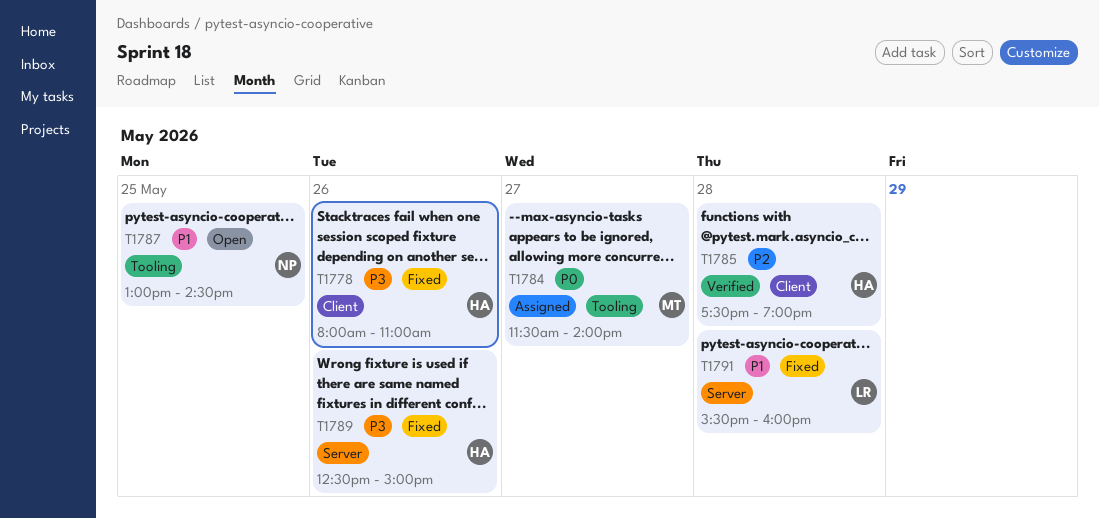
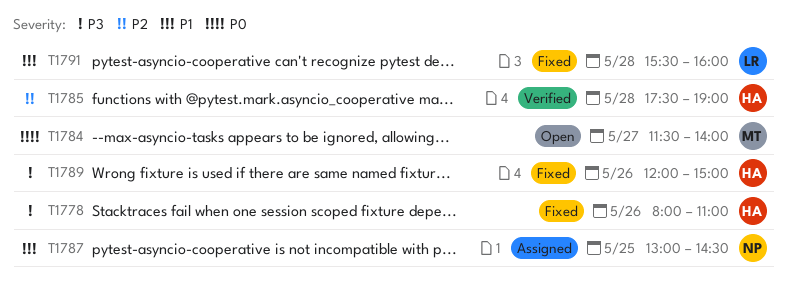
T1784, status: Assigned -> Open
T1787, status: Open -> Assigned
T1789, begins: 12:30 -> 12:00

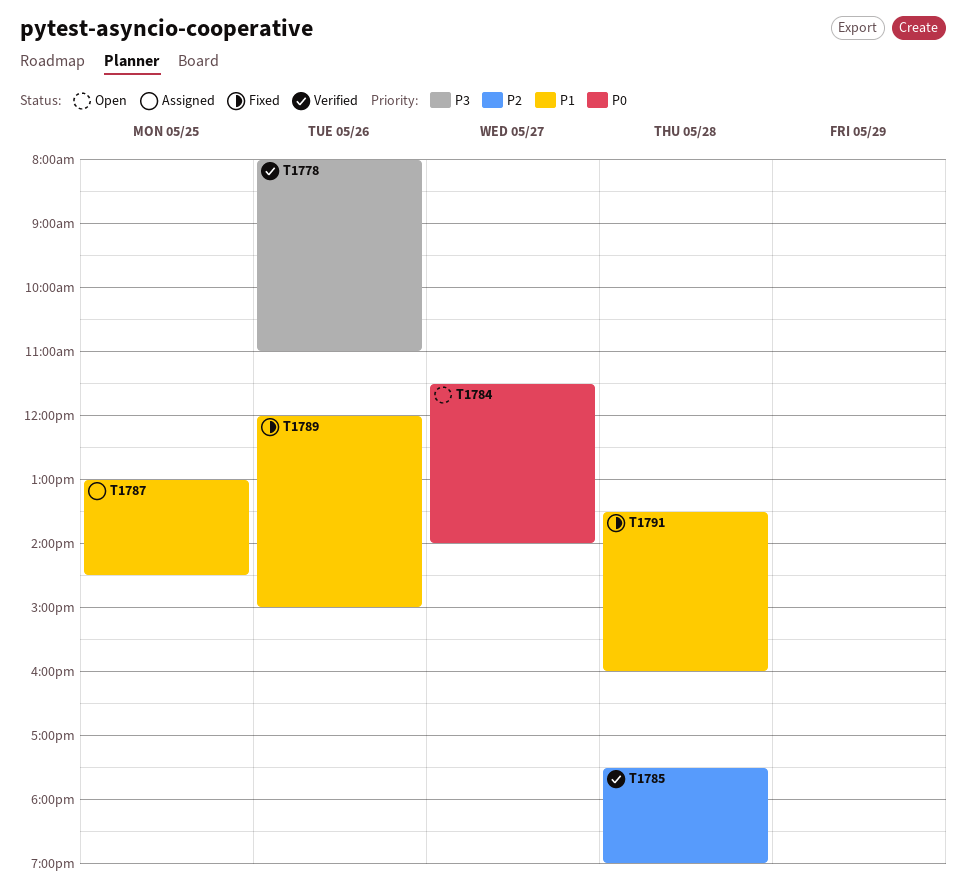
T1778, status: Fixed -> Verified
T1789, priority: P3 -> P1
T1791, begins: 15:30 -> 13:30

